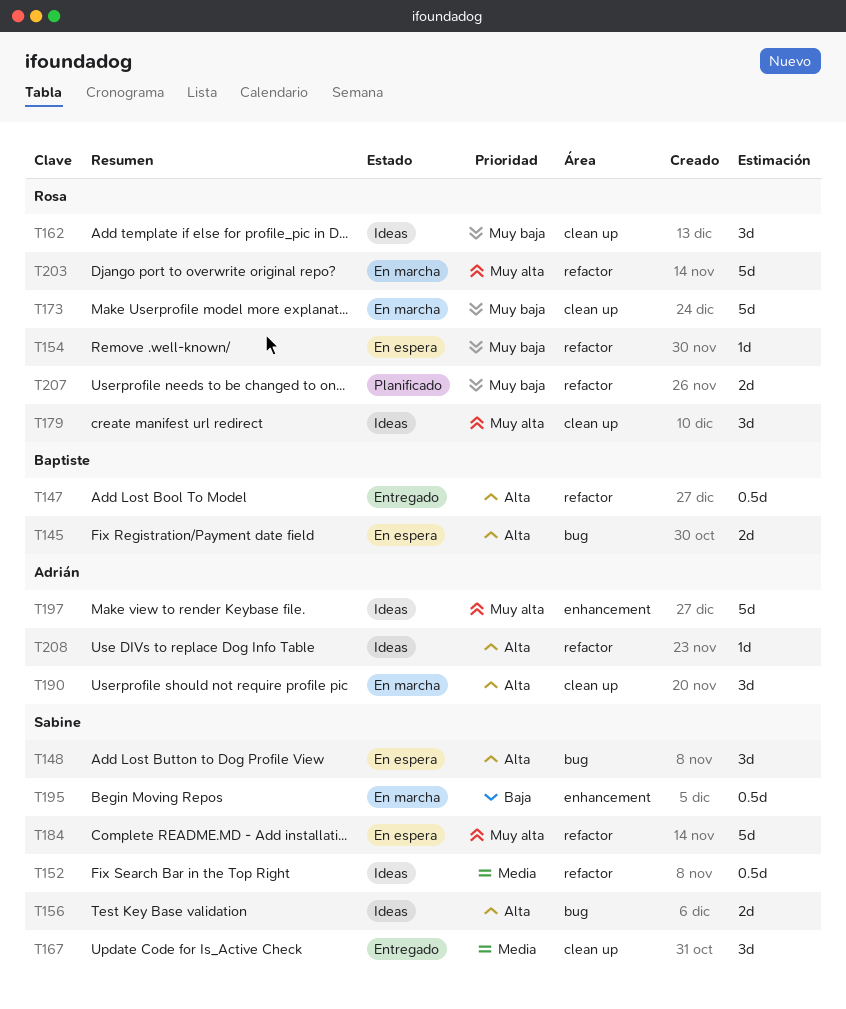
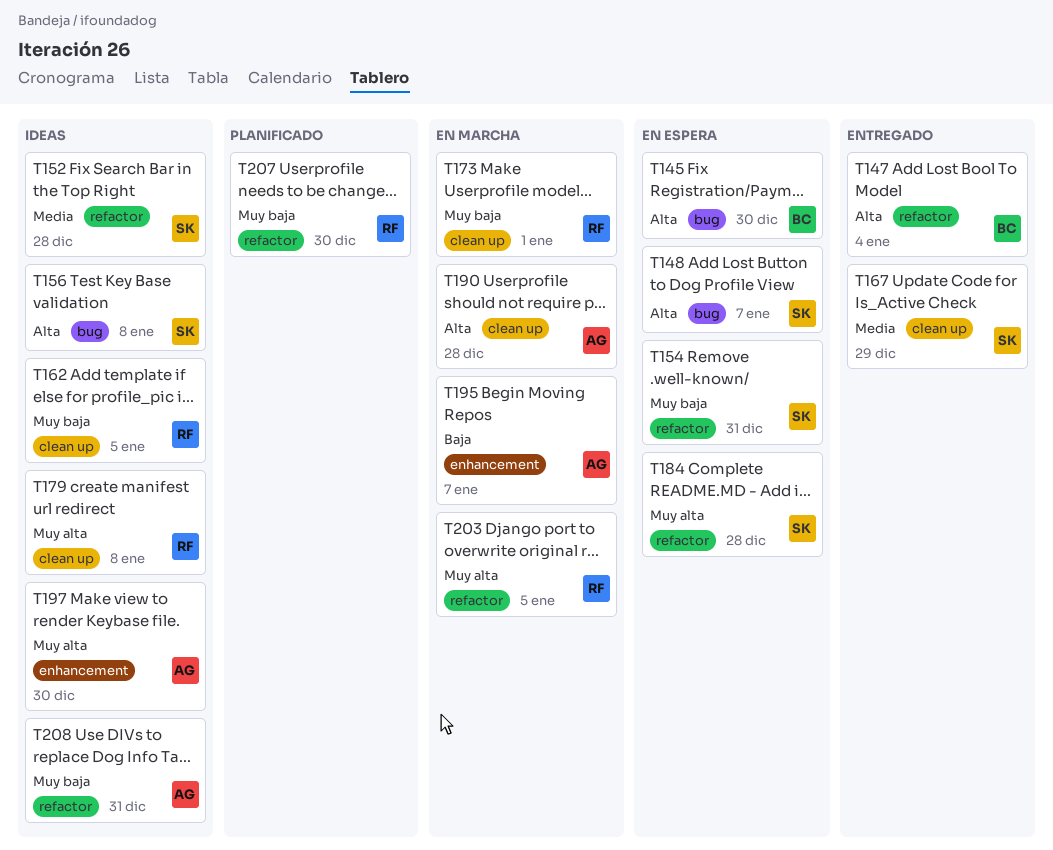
T154, owner: Rosa -> Sabine
T195, owner: Sabine -> Adrián
T208, priority: Alta -> Muy baja

